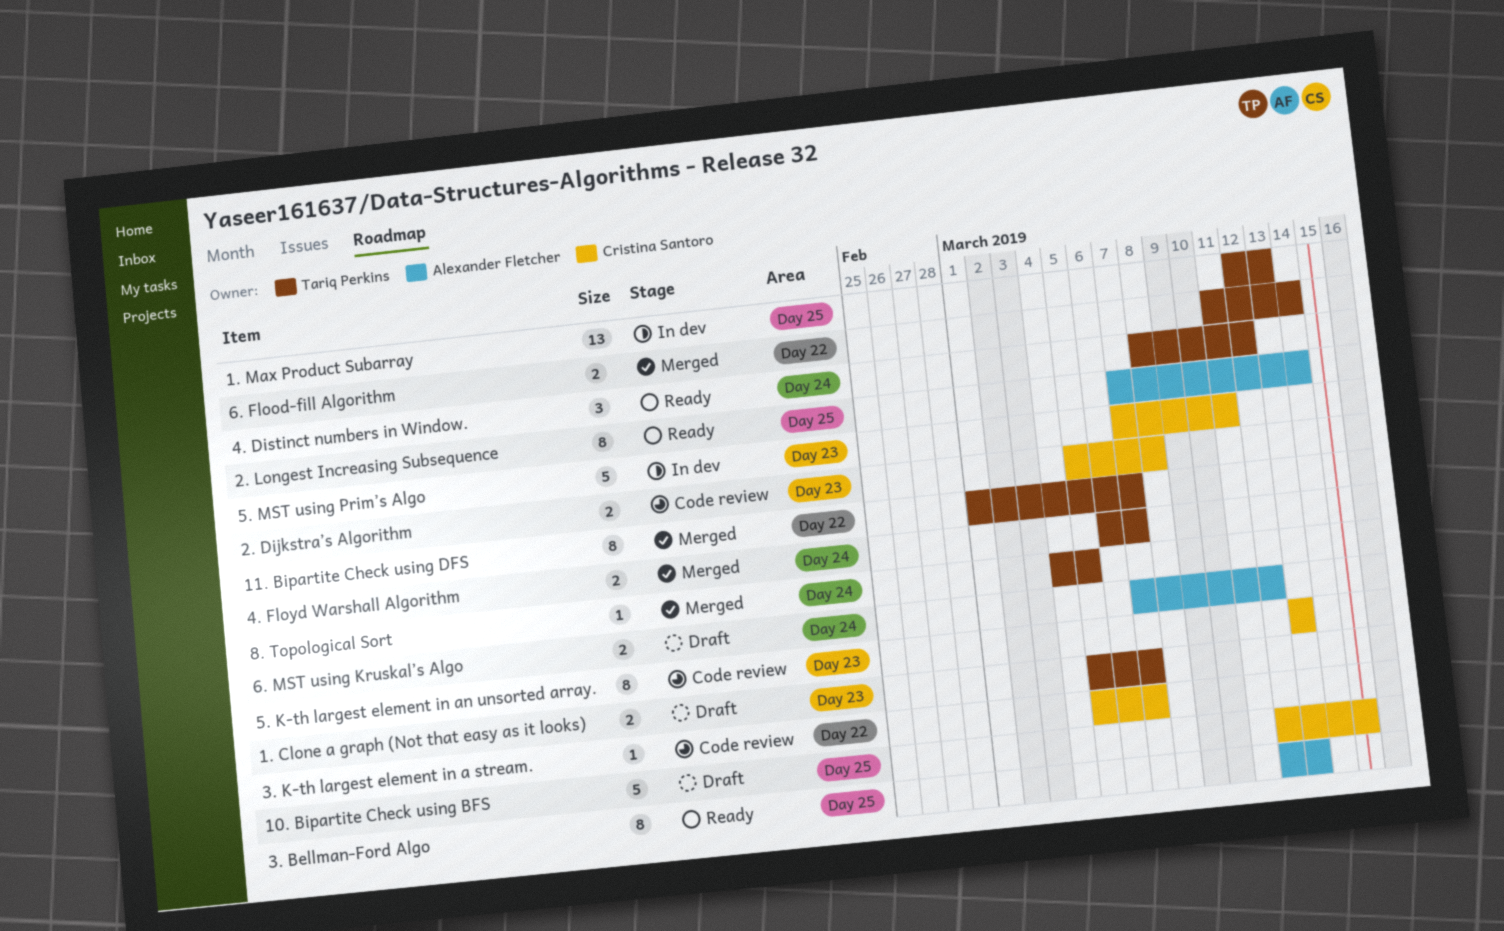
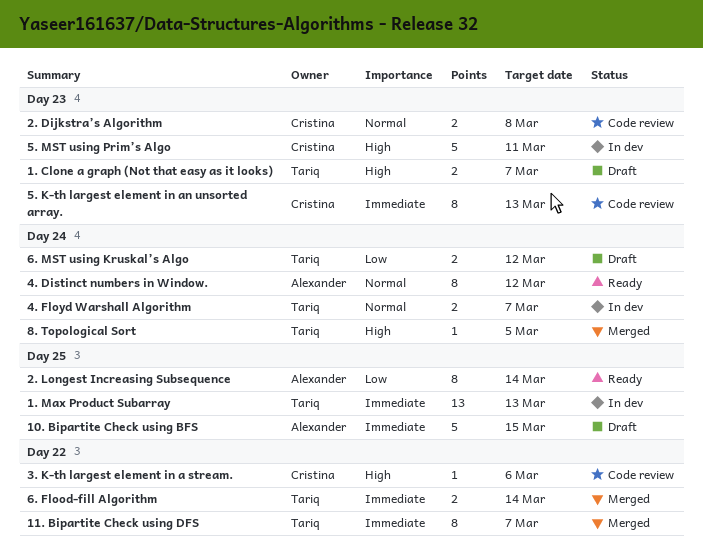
10. Bipartite Check using BFS, owner: Cristina Santoro -> Alexander Fletcher
3. Bellman-Ford Algo: present -> none
3. K-th largest element in a stream., due: Mar 7 -> Mar 6
4. Distinct numbers in Window., owner: Tariq Perkins -> Alexander Fletcher
4. Distinct numbers in Window., estimate: 3 -> 8
4. Floyd Warshall Algorithm, status: Merged -> In dev
6. MST using Kruskal’s Algo, owner: Alexander Fletcher -> Tariq Perkins

